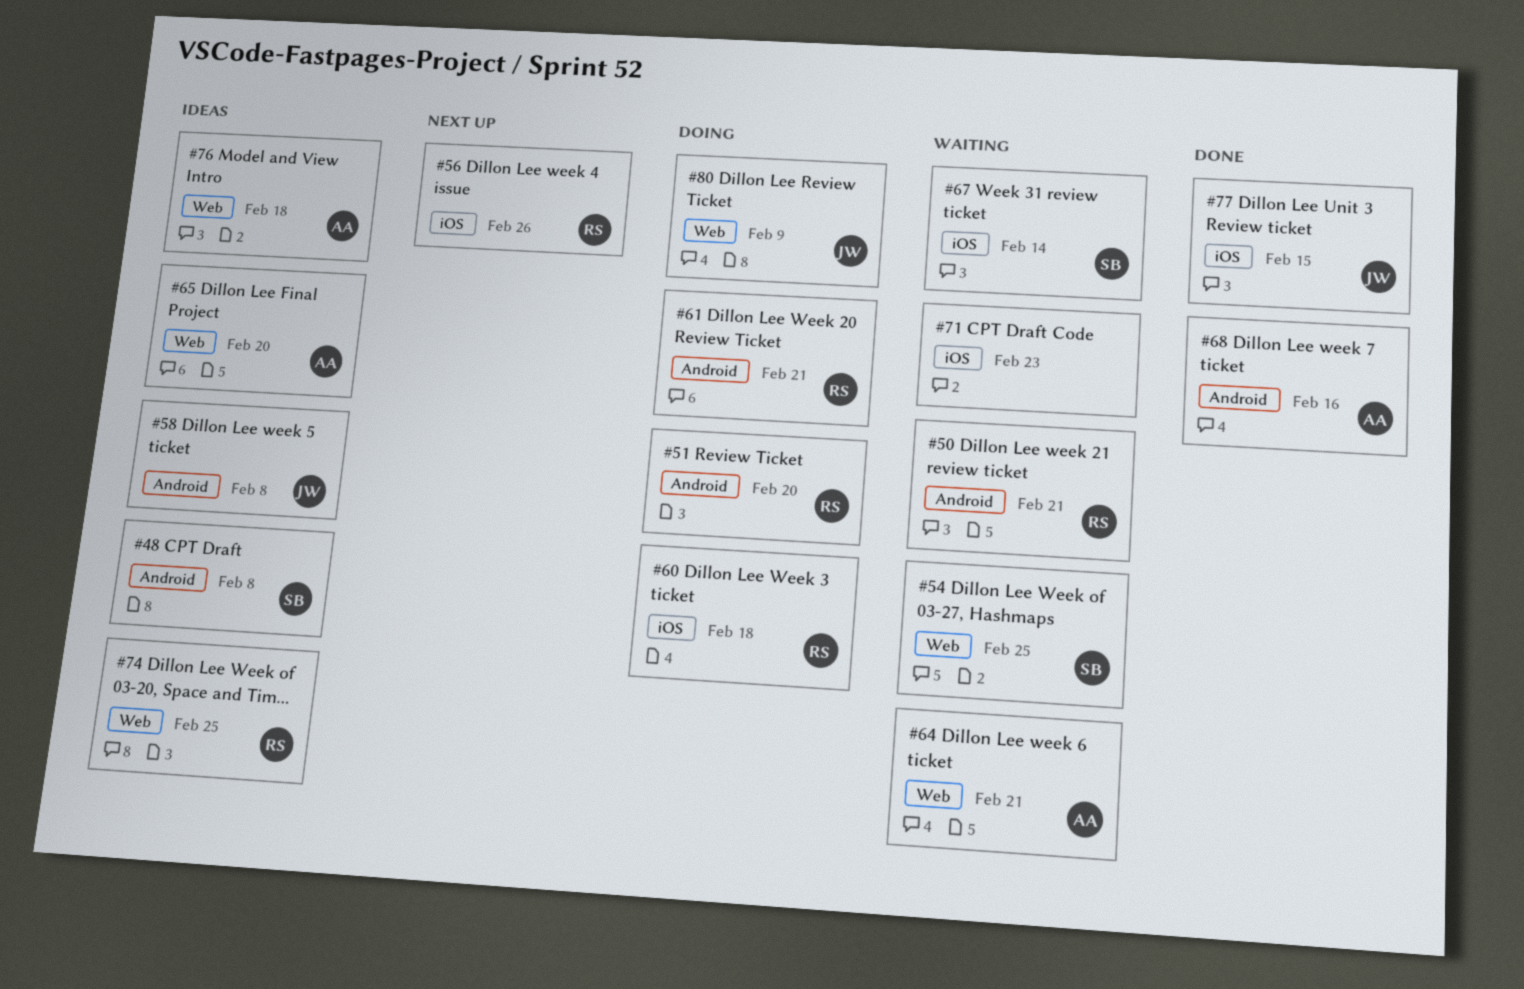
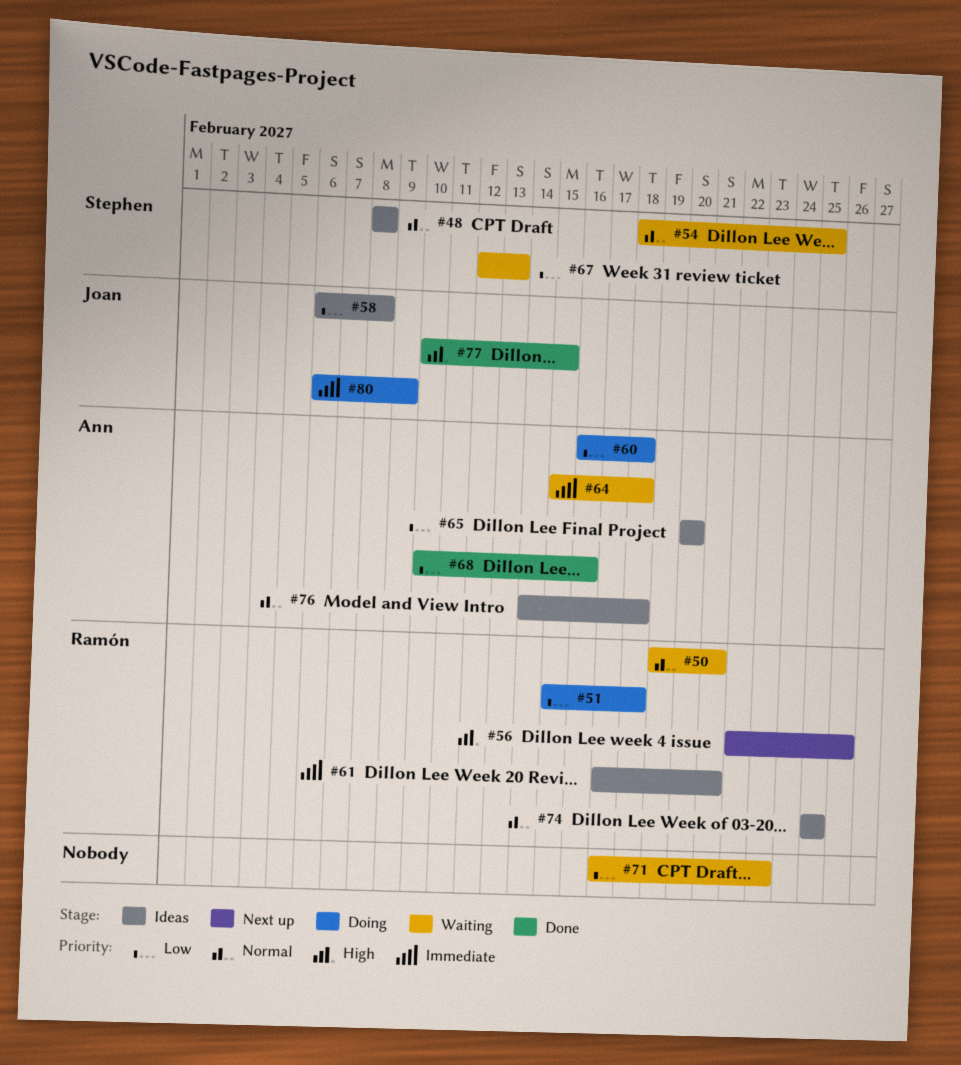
#51, due: Feb 20 -> Feb 18
#60, owner: Ramón -> Ann
#61, status: Doing -> Ideas
#64, due: Feb 21 -> Feb 18
#67, due: Feb 14 -> Feb 13

